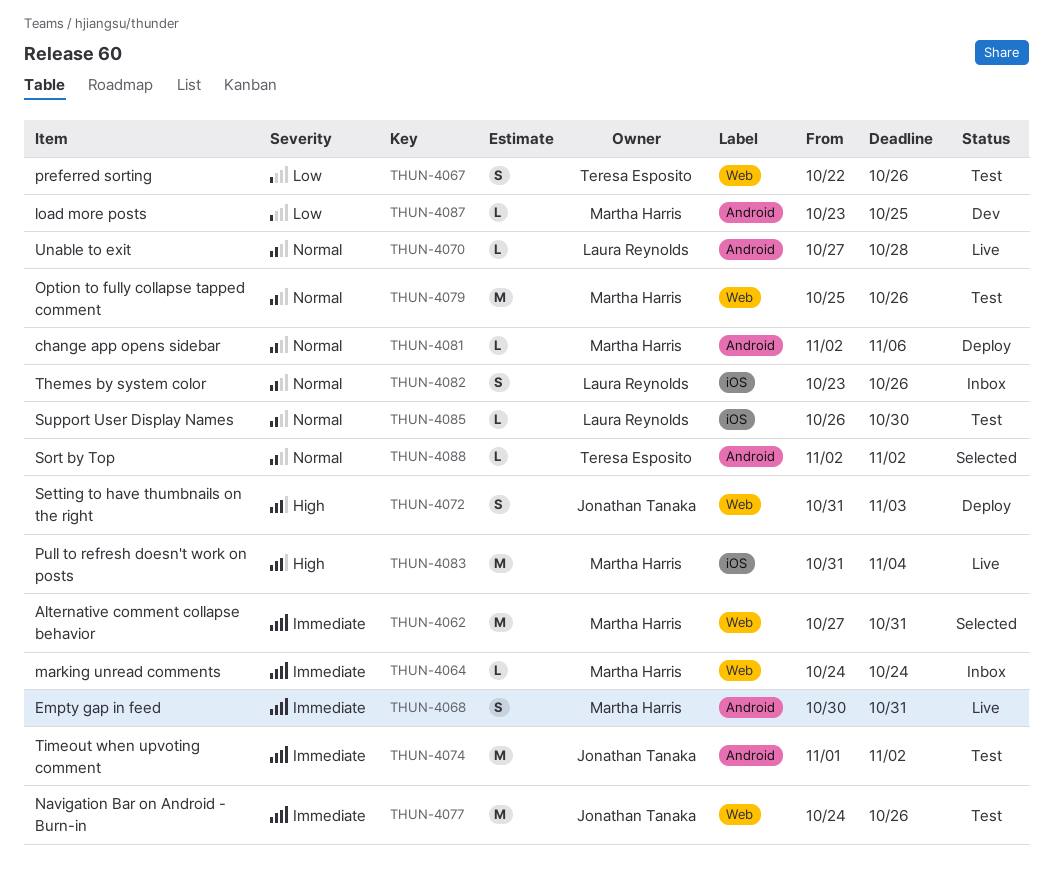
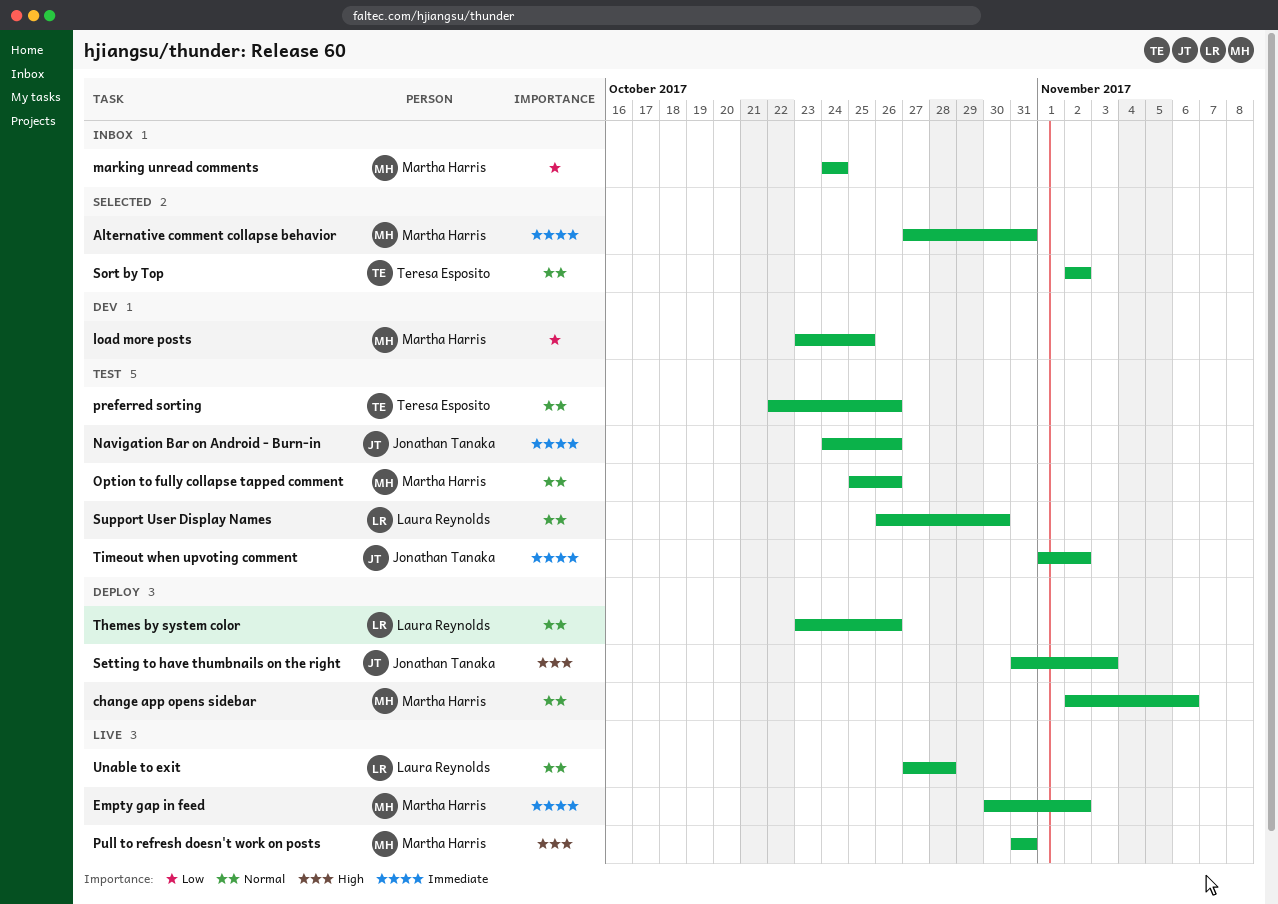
Empty gap in feed, due: Oct 31 -> Nov 2
marking unread comments, priority: Immediate -> Low
preferred sorting, priority: Low -> Normal
Pull to refresh doesn't work on posts, due: Nov 4 -> Oct 31
Themes by system color, status: Inbox -> Deploy

